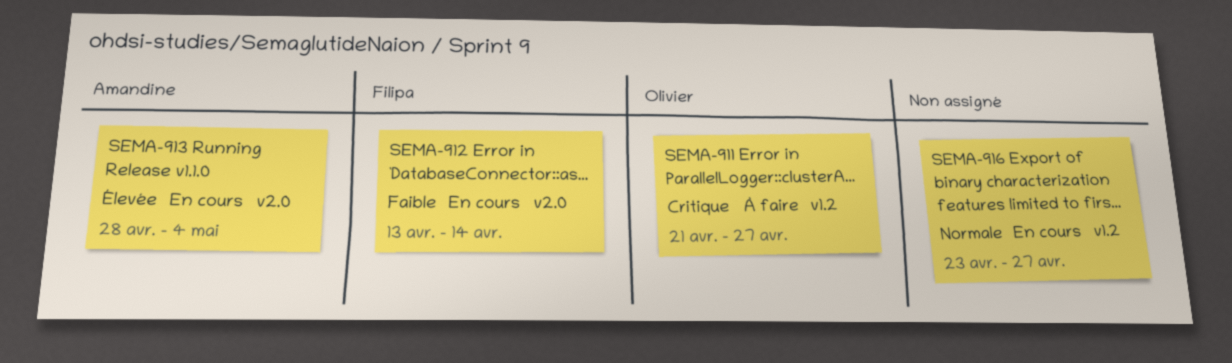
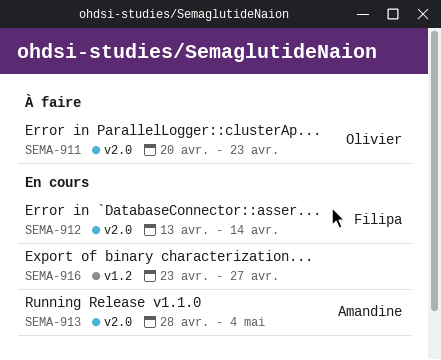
SEMA-911, label: v1.2 -> v2.0
SEMA-911, start: Apr 21 -> Apr 20
SEMA-911, due: Apr 27 -> Apr 23

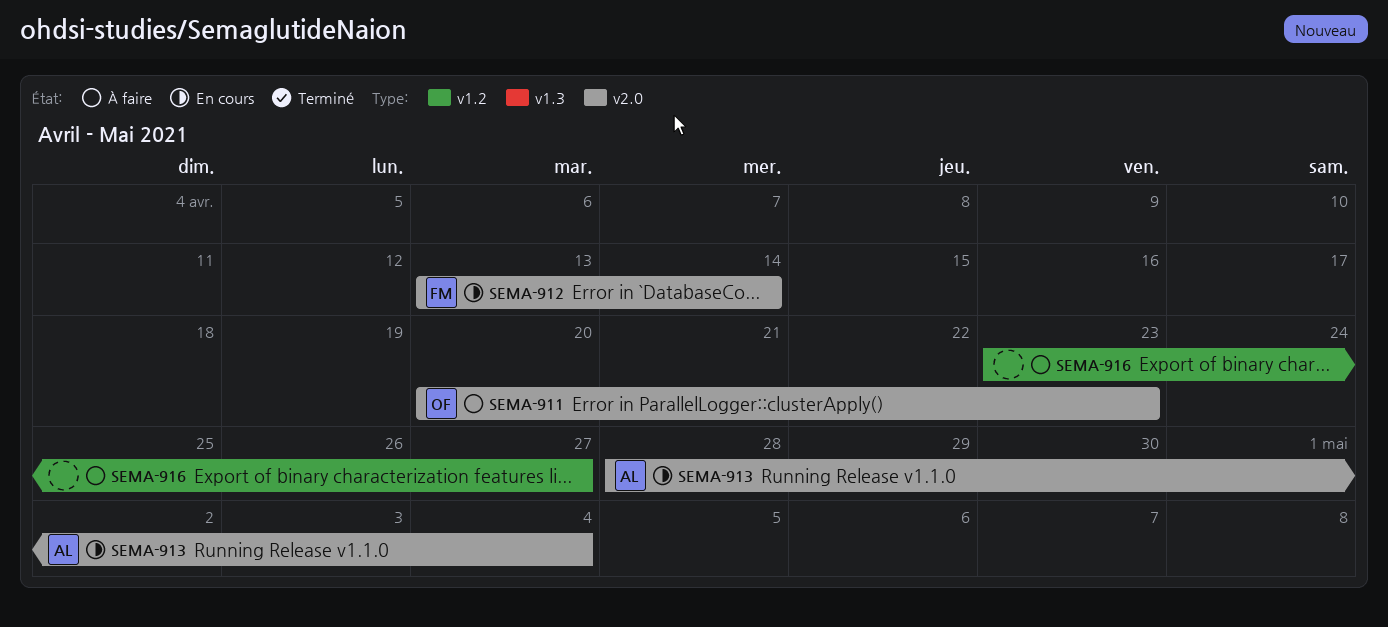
SEMA-916, status: En cours -> À faire

